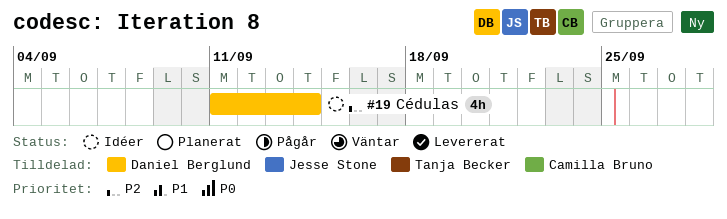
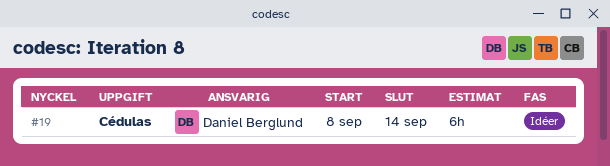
#19, estimate: 4h -> 6h
#19, start: Sep 11 -> Sep 8

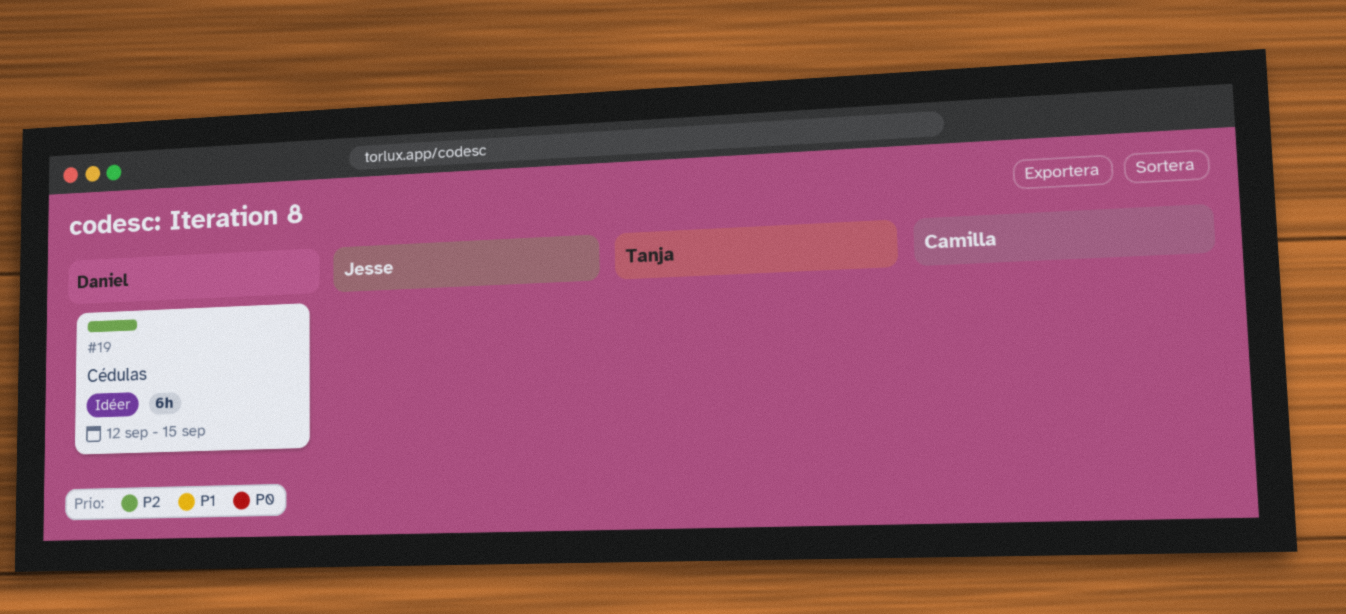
#19, start: Sep 8 -> Sep 12
#19, due: Sep 14 -> Sep 15

